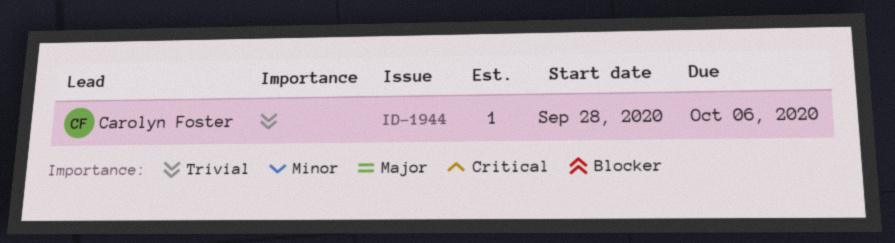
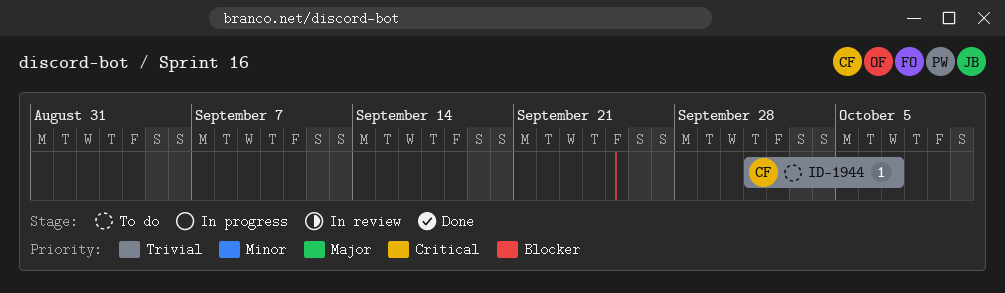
ID-1944, start: Sep 28 -> Oct 1
ID-1944, due: Oct 6 -> Oct 7

